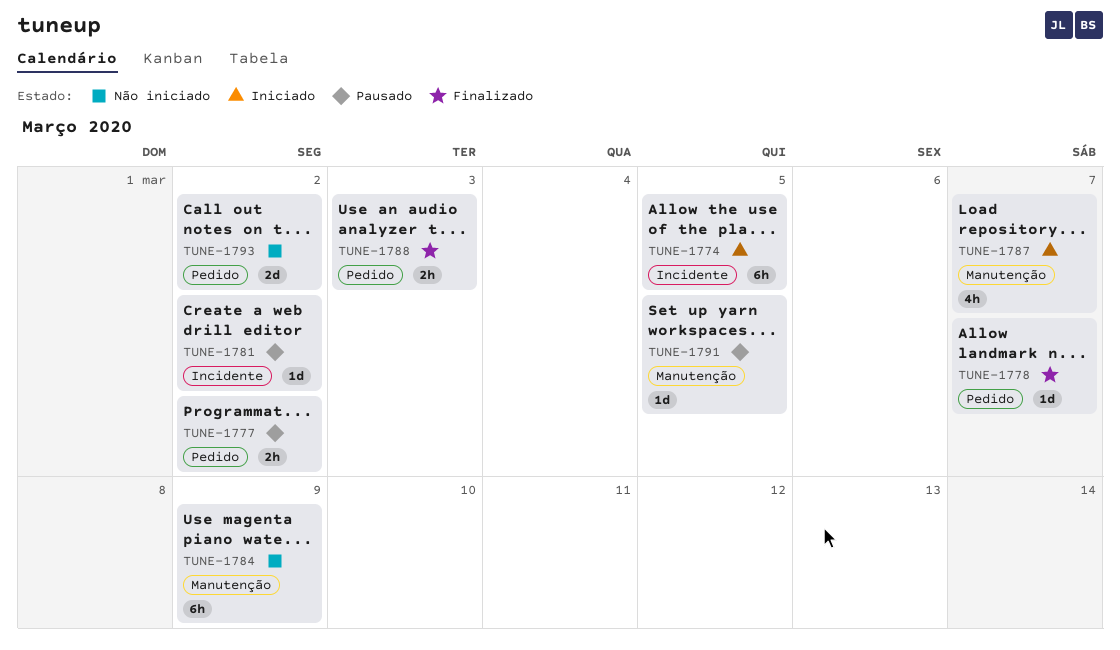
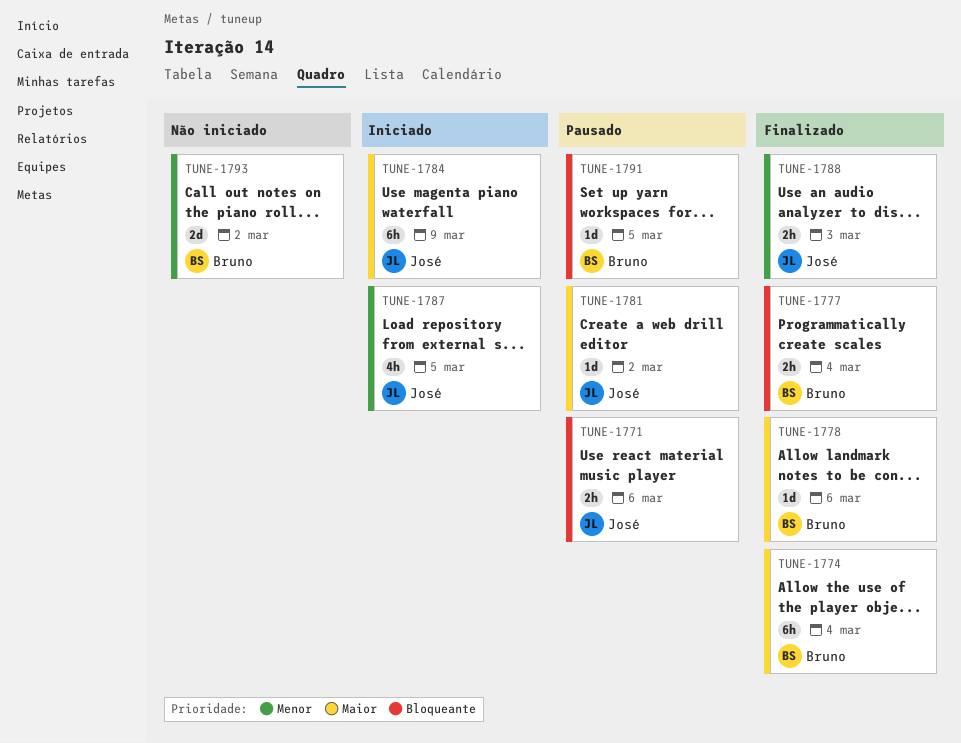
TUNE-1771: none -> present
TUNE-1774, status: Iniciado -> Finalizado
TUNE-1774, due: Mar 5 -> Mar 4
TUNE-1777, status: Pausado -> Finalizado
TUNE-1777, due: Mar 2 -> Mar 4
TUNE-1778, due: Mar 7 -> Mar 6
TUNE-1784, status: Não iniciado -> Iniciado
TUNE-1787, due: Mar 7 -> Mar 5

